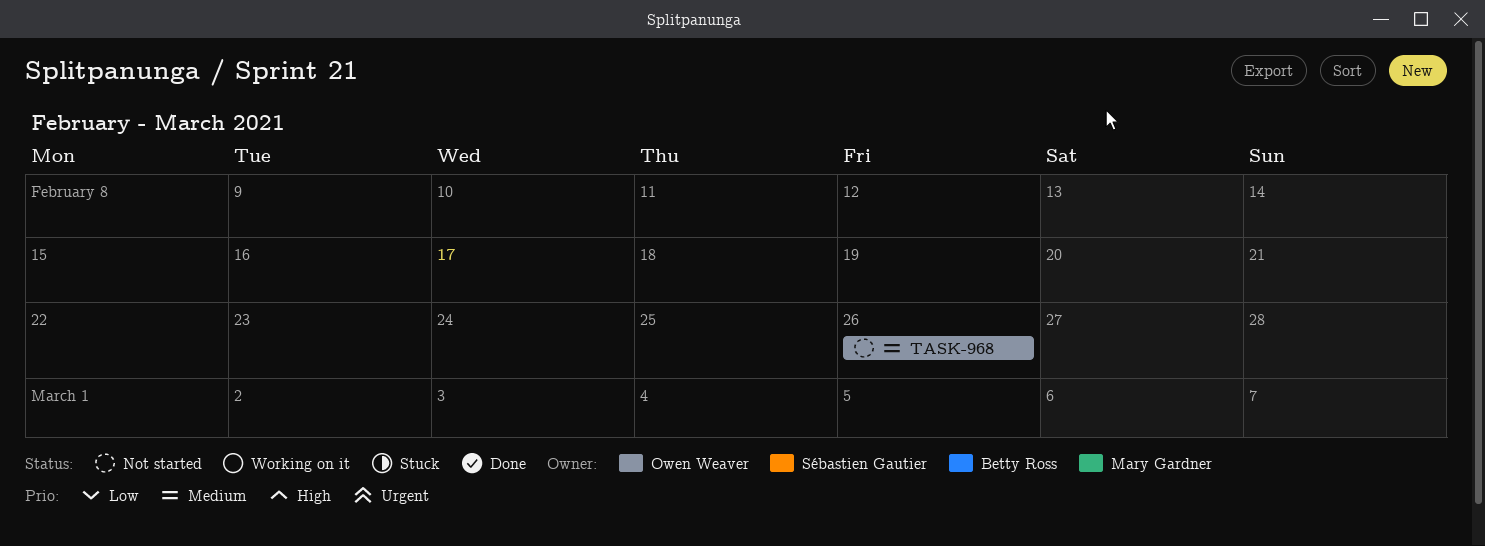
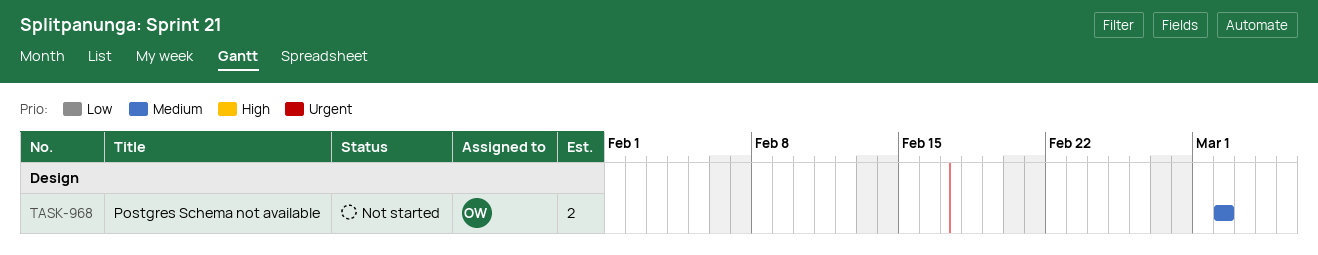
TASK-968, start: Feb 26 -> Mar 2
TASK-968, due: Feb 26 -> Mar 2

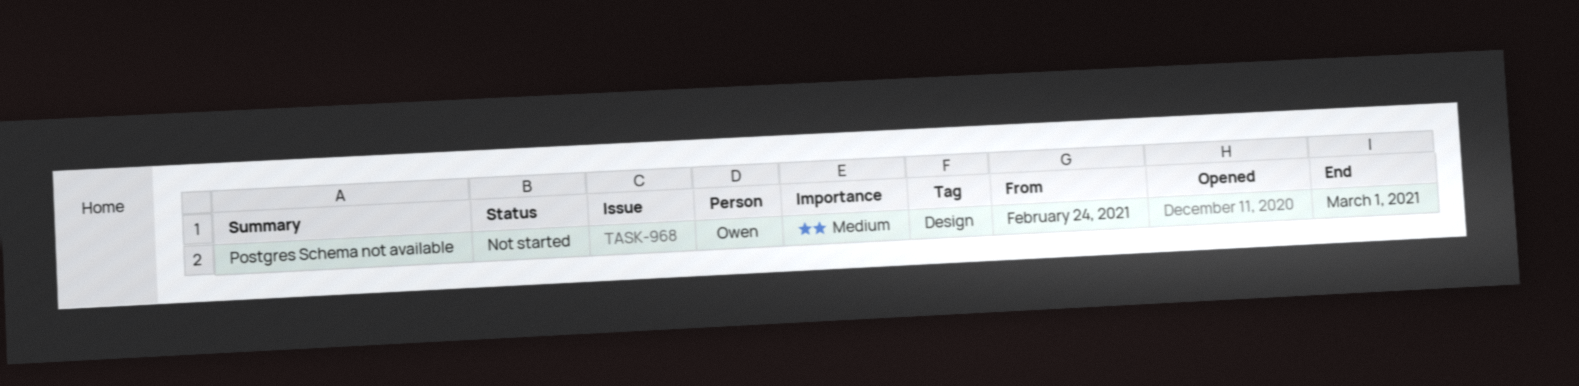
TASK-968, start: Mar 2 -> Feb 24
TASK-968, due: Mar 2 -> Mar 1

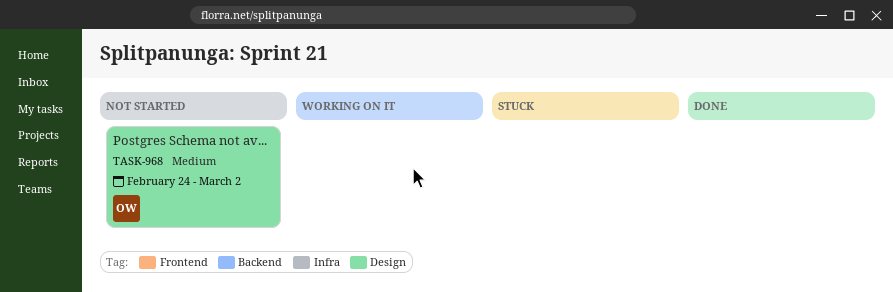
TASK-968, due: Mar 1 -> Mar 2

